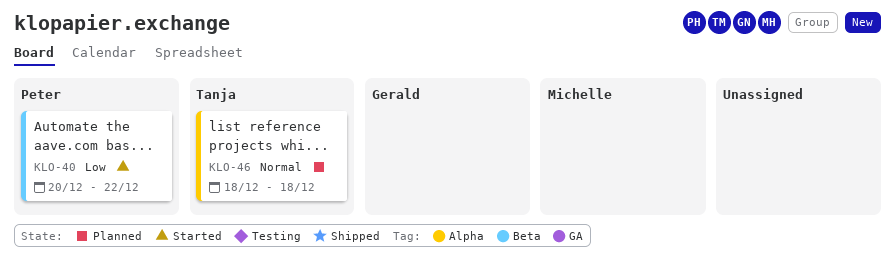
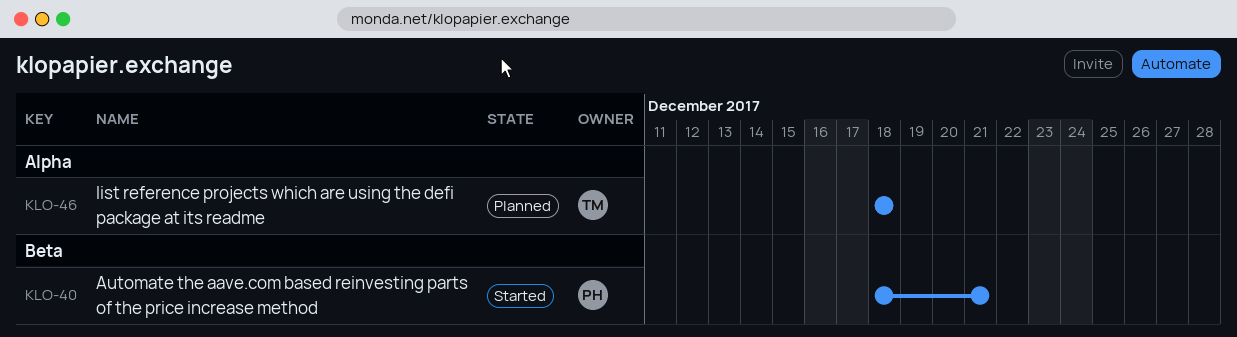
KLO-40, start: Dec 20 -> Dec 18
KLO-40, due: Dec 22 -> Dec 21

